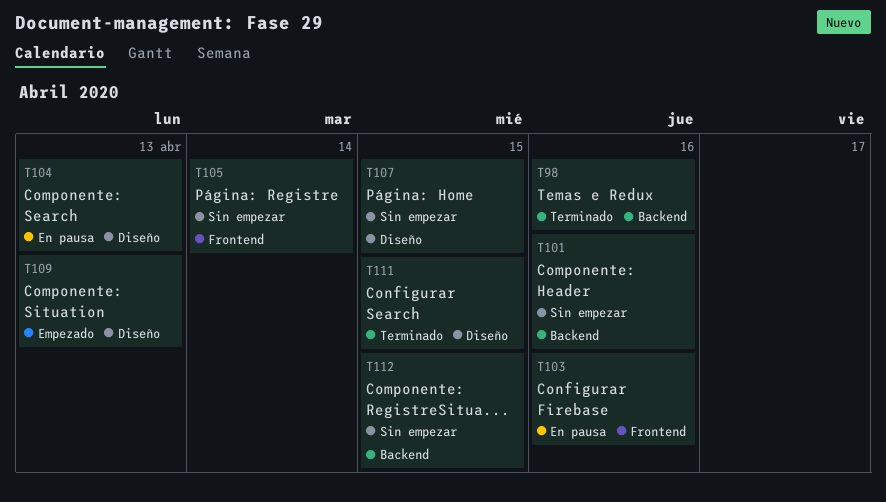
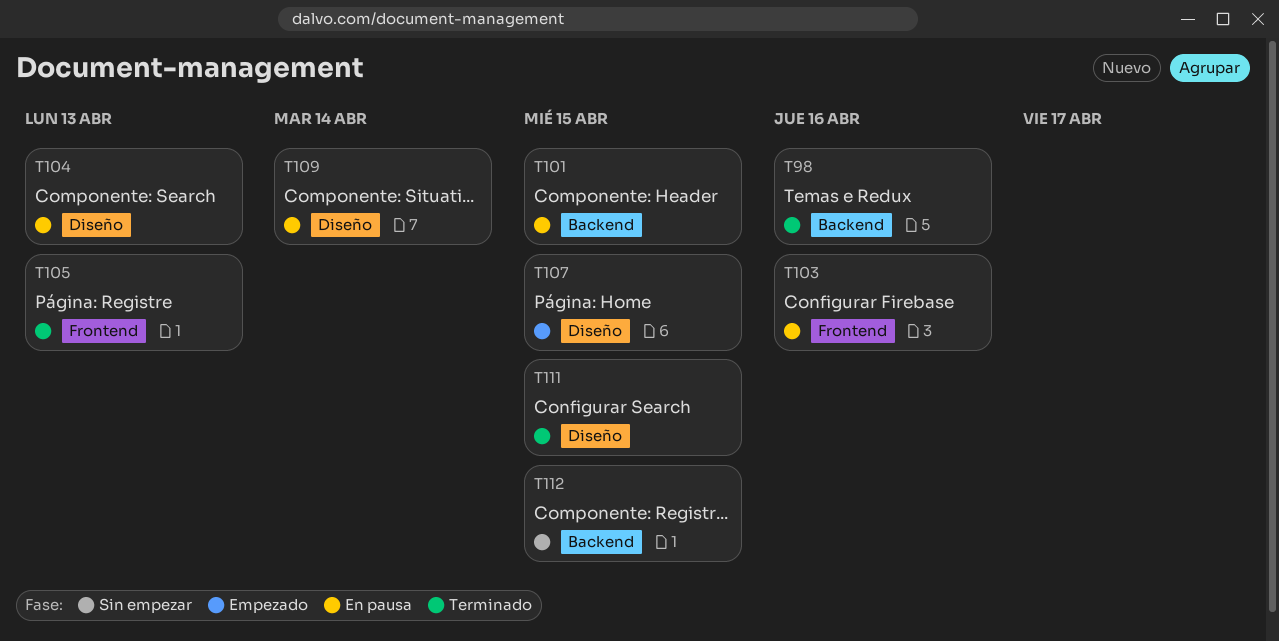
T101, status: Sin empezar -> En pausa
T101, due: Apr 16 -> Apr 15
T105, status: Sin empezar -> Terminado
T105, due: Apr 14 -> Apr 13
T107, status: Sin empezar -> Empezado
T109, status: Empezado -> En pausa
T109, due: Apr 13 -> Apr 14

